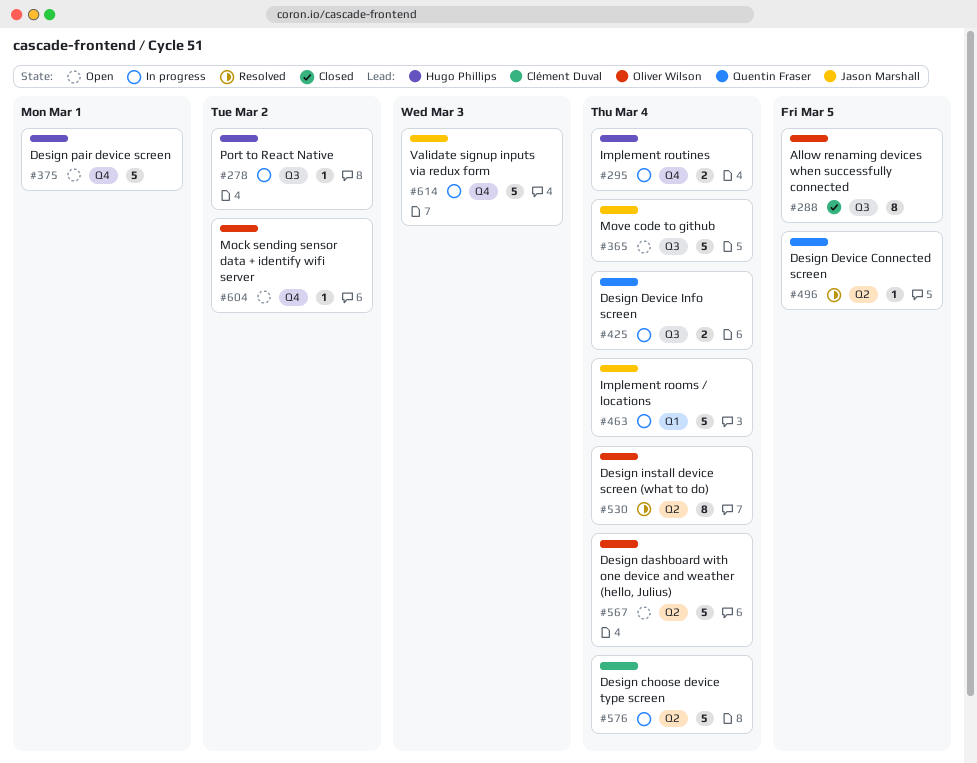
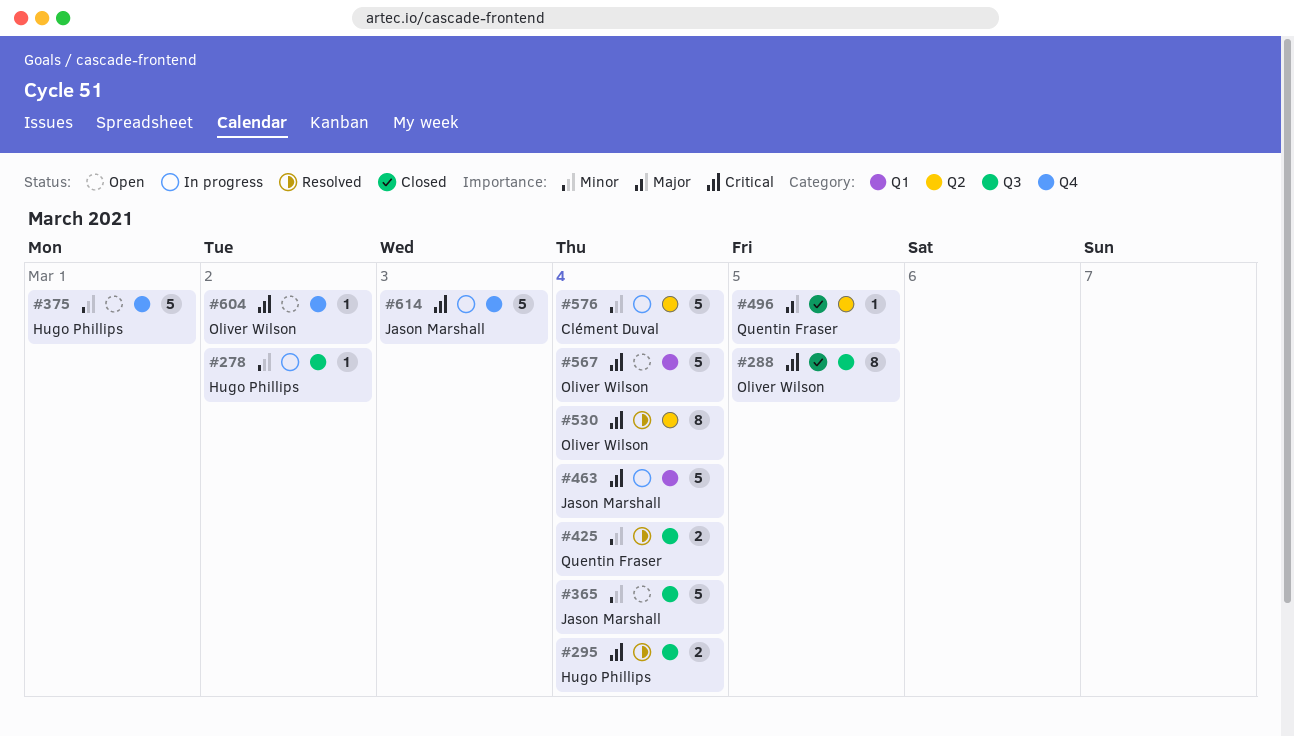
#295, status: In progress -> Resolved
#295, label: Q4 -> Q3
#425, status: In progress -> Resolved
#496, status: Resolved -> Closed
#567, label: Q2 -> Q1

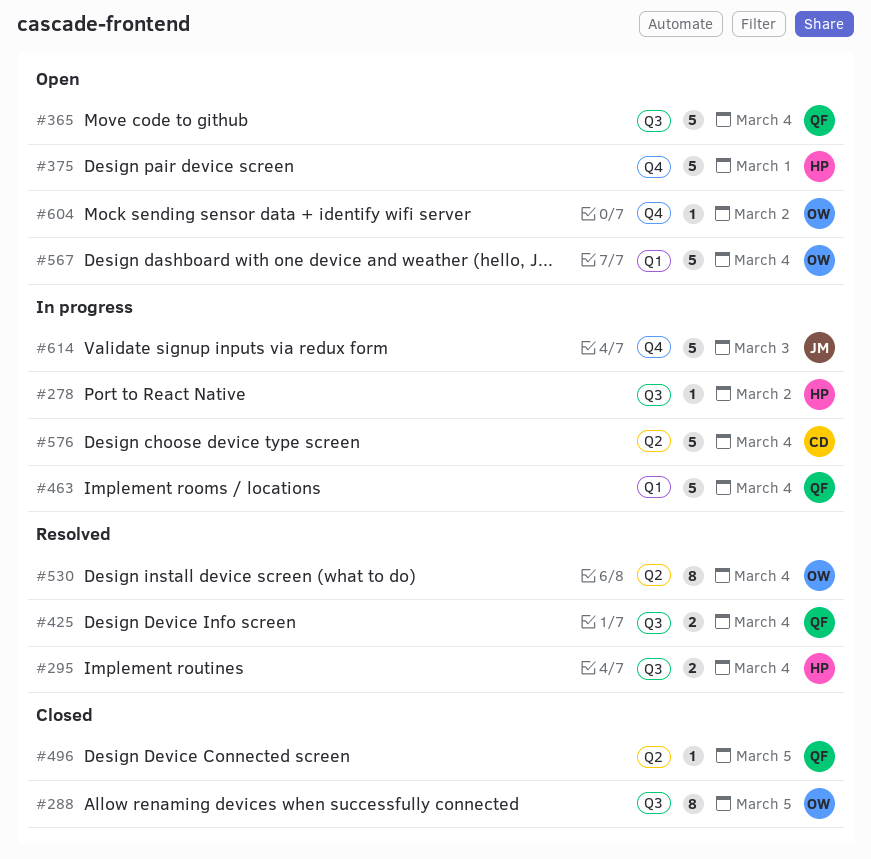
#365, owner: Jason Marshall -> Quentin Fraser
#463, owner: Jason Marshall -> Quentin Fraser

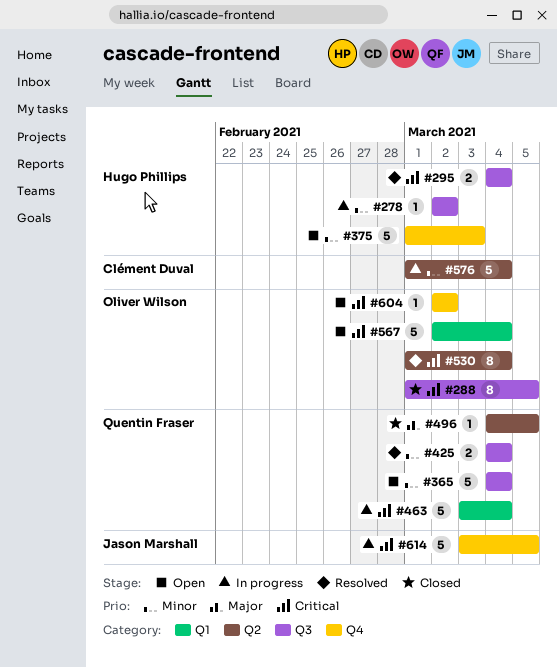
#375, due: Mar 1 -> Mar 3
#614, due: Mar 3 -> Mar 5

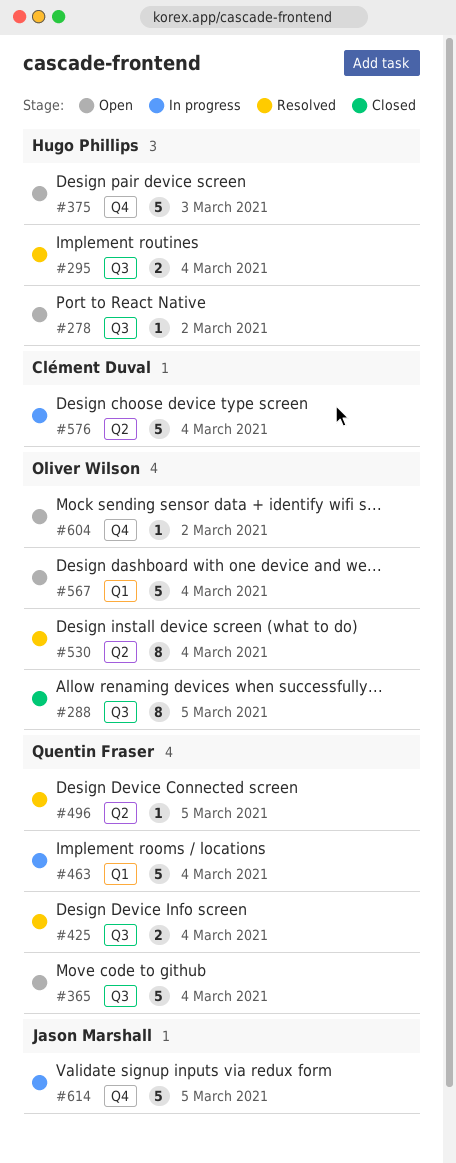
#278, status: In progress -> Open
#496, status: Closed -> Resolved

